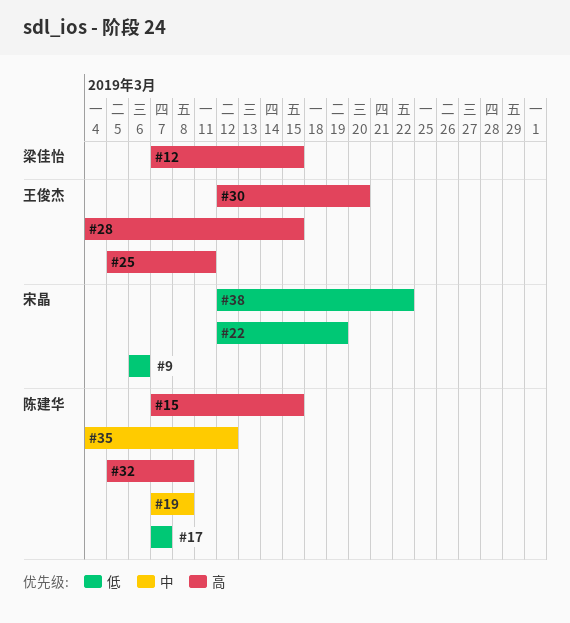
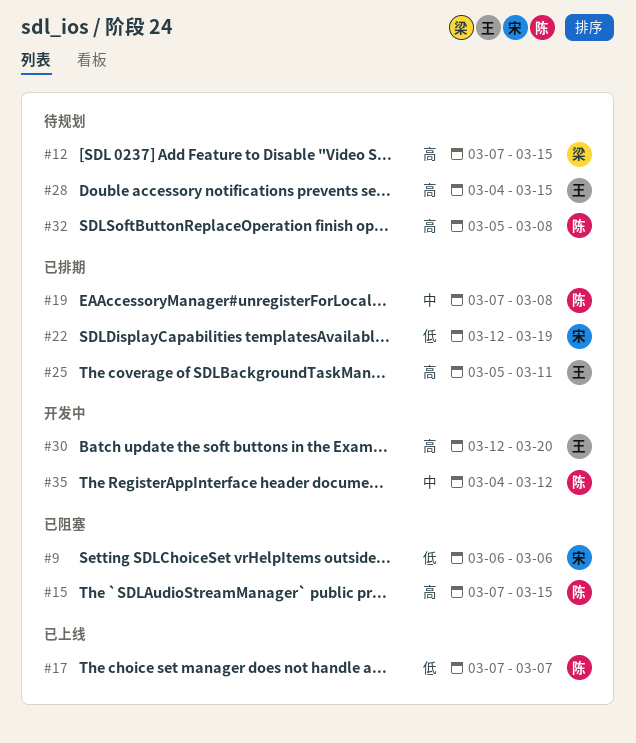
#38: present -> none

